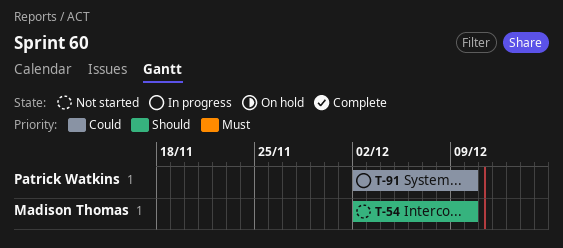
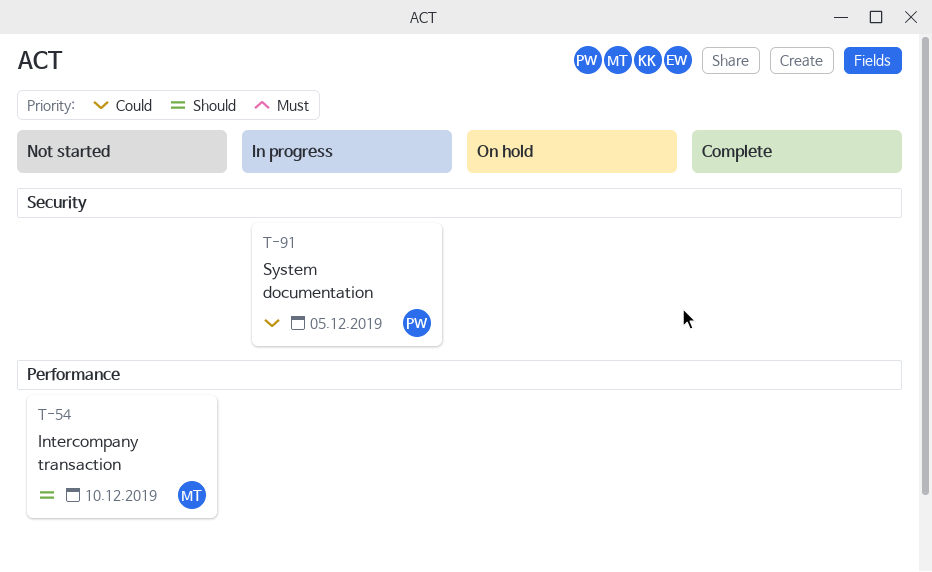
T-91, due: Dec 10 -> Dec 5

